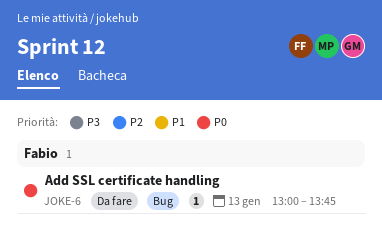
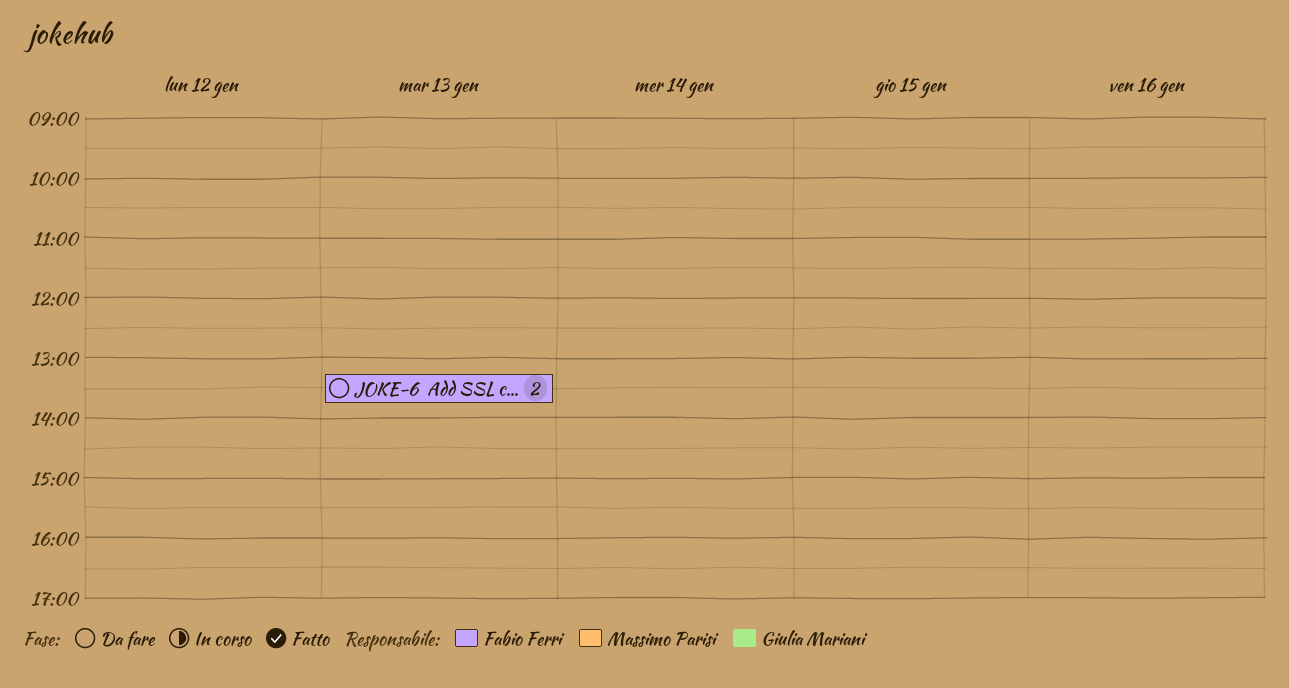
JOKE-6, estimate: 1 -> 2
JOKE-6, begins: 13:00 -> 13:15

